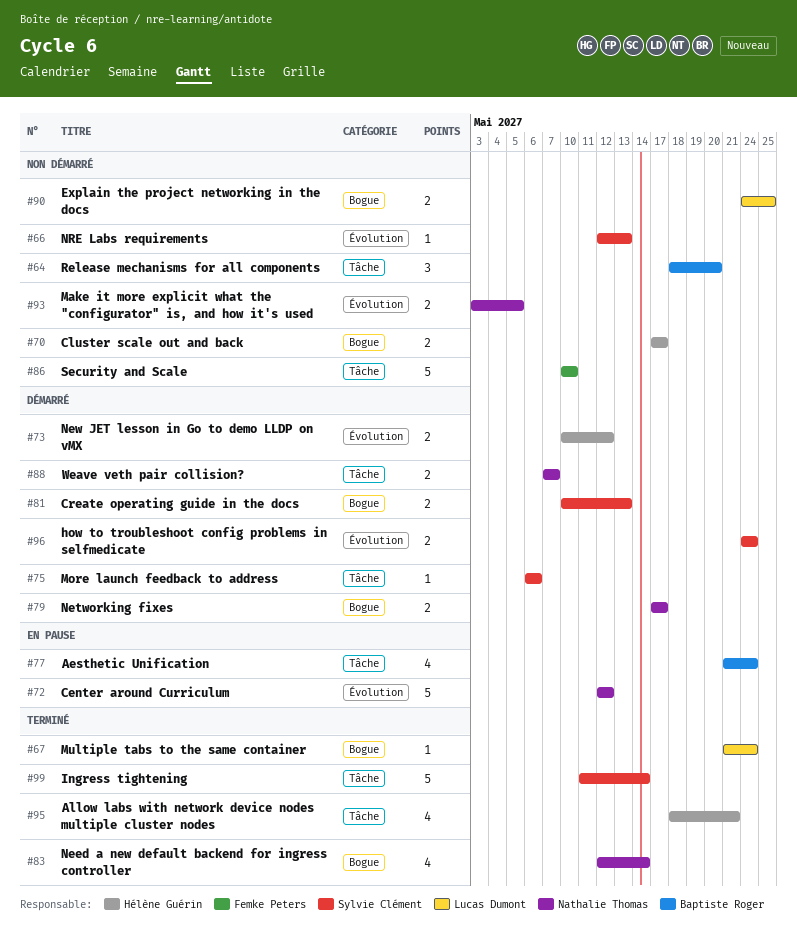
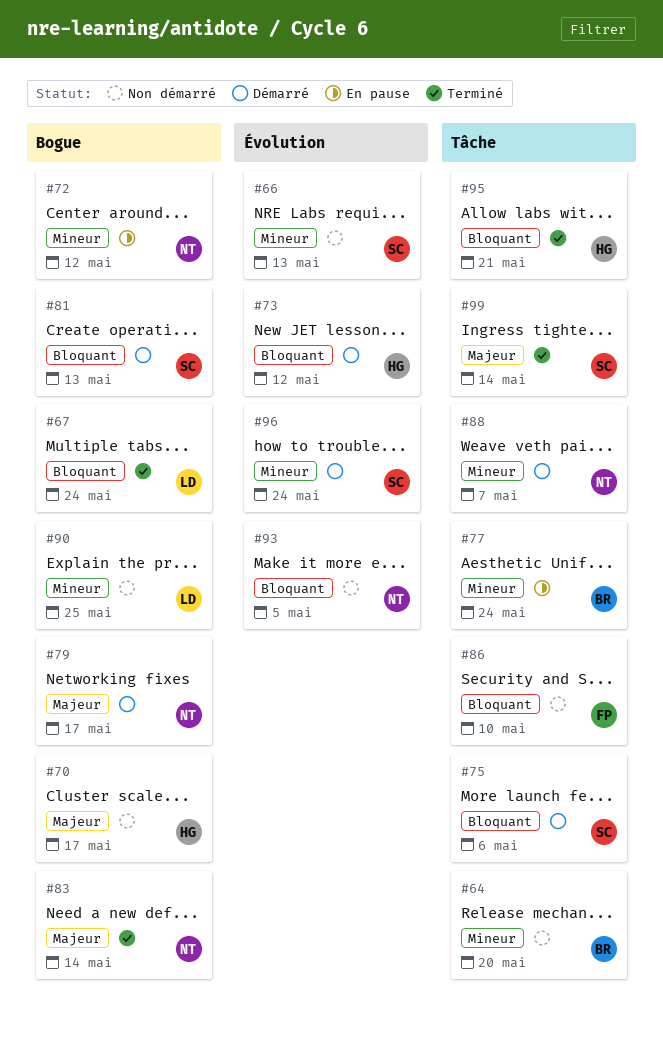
#72, label: Évolution -> Bogue

